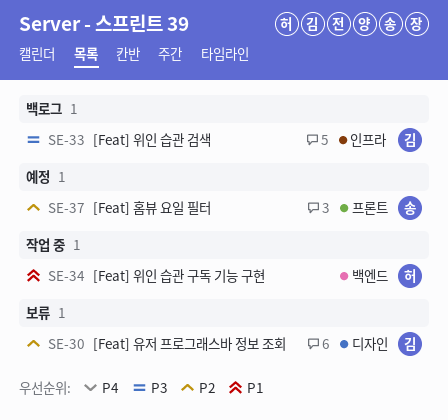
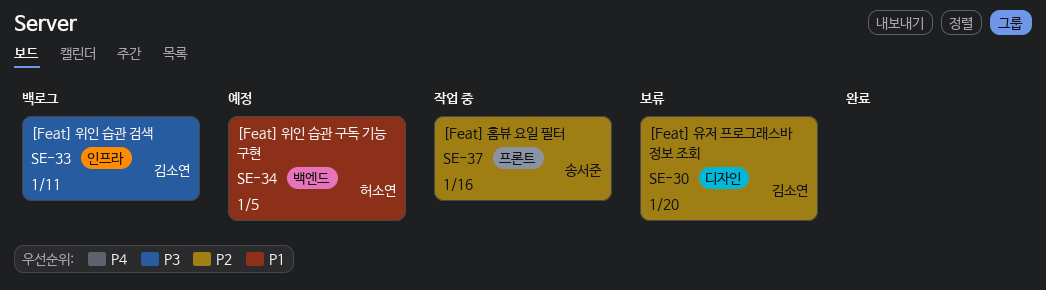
SE-34, status: 작업 중 -> 예정
SE-37, status: 예정 -> 작업 중

